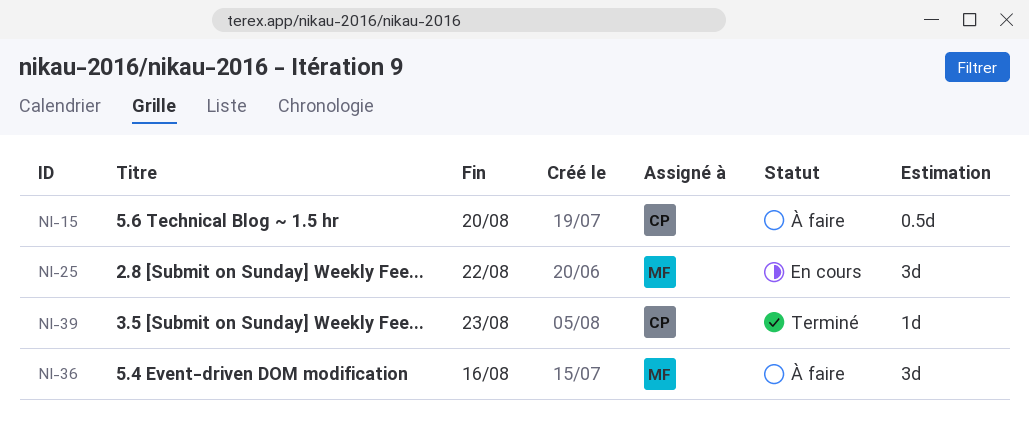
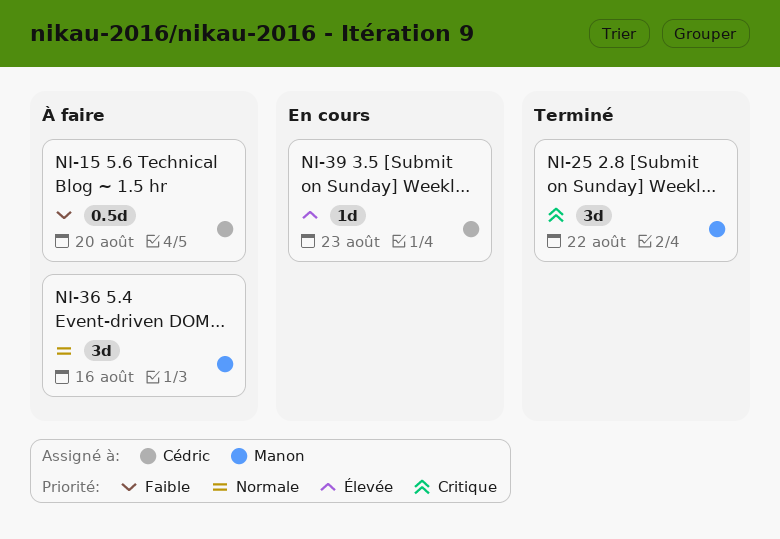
NI-25, status: En cours -> Terminé
NI-39, status: Terminé -> En cours

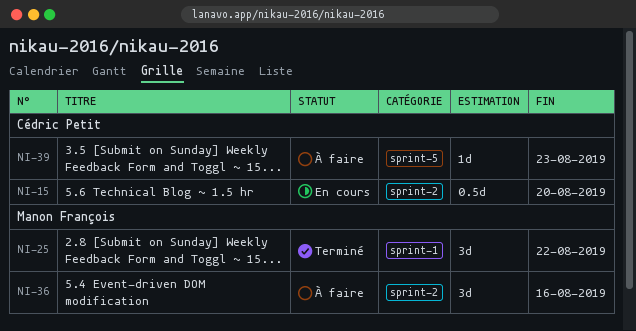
NI-15, status: À faire -> En cours
NI-39, status: En cours -> À faire

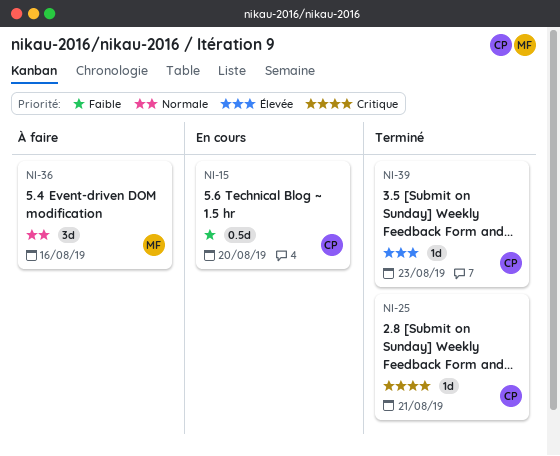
NI-25, owner: Manon François -> Cédric Petit
NI-25, estimate: 3d -> 1d
NI-25, due: Aug 22 -> Aug 21
NI-39, status: À faire -> Terminé

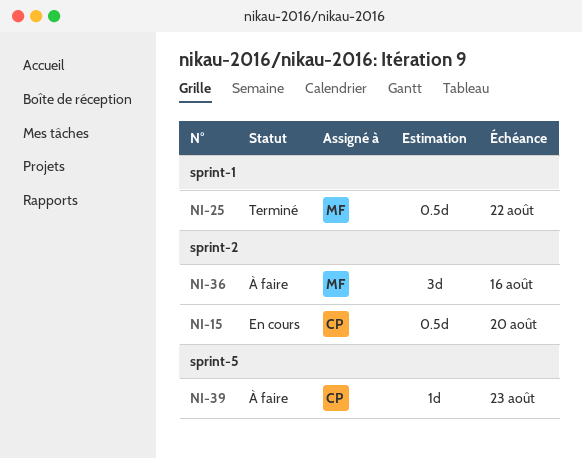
NI-25, owner: CP -> MF
NI-25, estimate: 1d -> 0.5d
NI-25, due: Aug 21 -> Aug 22
NI-39, status: Terminé -> À faire

